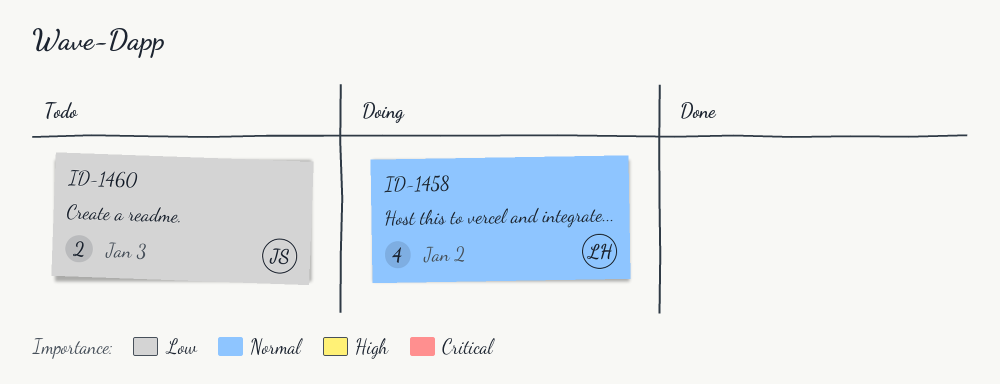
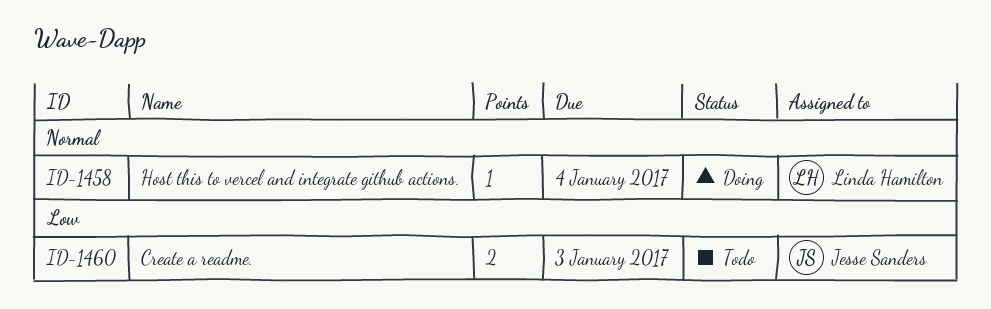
ID-1458, estimate: 4 -> 1
ID-1458, due: Jan 2 -> Jan 4

